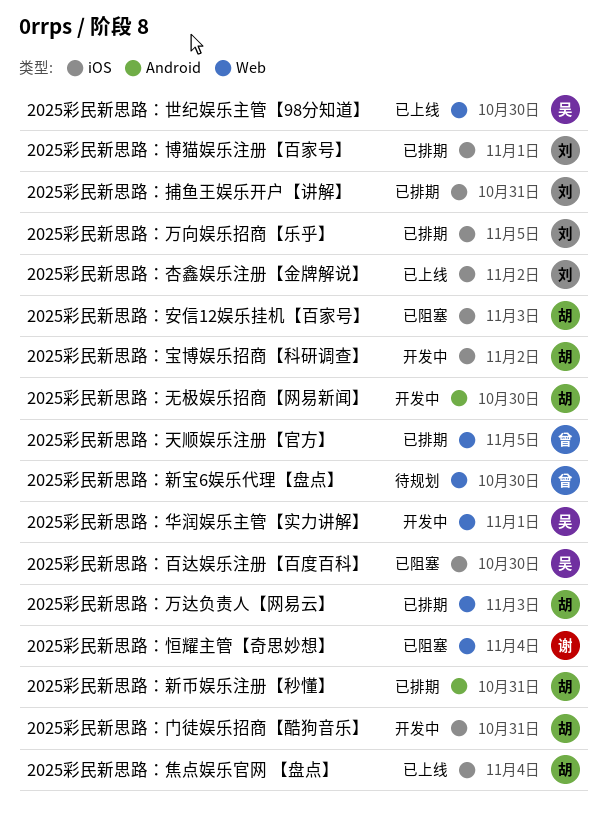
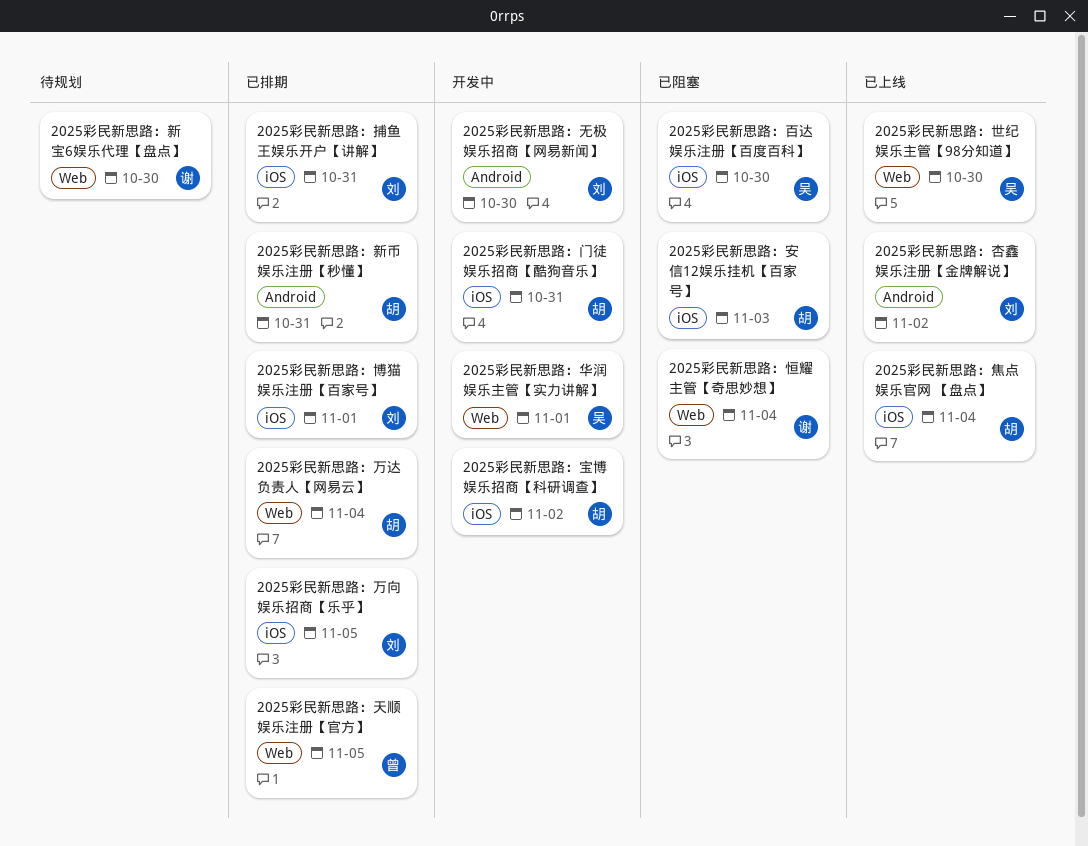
2025彩民新思路：万达负责人【网易云】, due: Nov 3 -> Nov 4
2025彩民新思路：新宝6娱乐代理【盘点】, owner: 曾 -> 谢
2025彩民新思路：无极娱乐招商【网易新闻】, owner: 胡 -> 刘
2025彩民新思路：杏鑫娱乐注册【金牌解说】, label: iOS -> Android

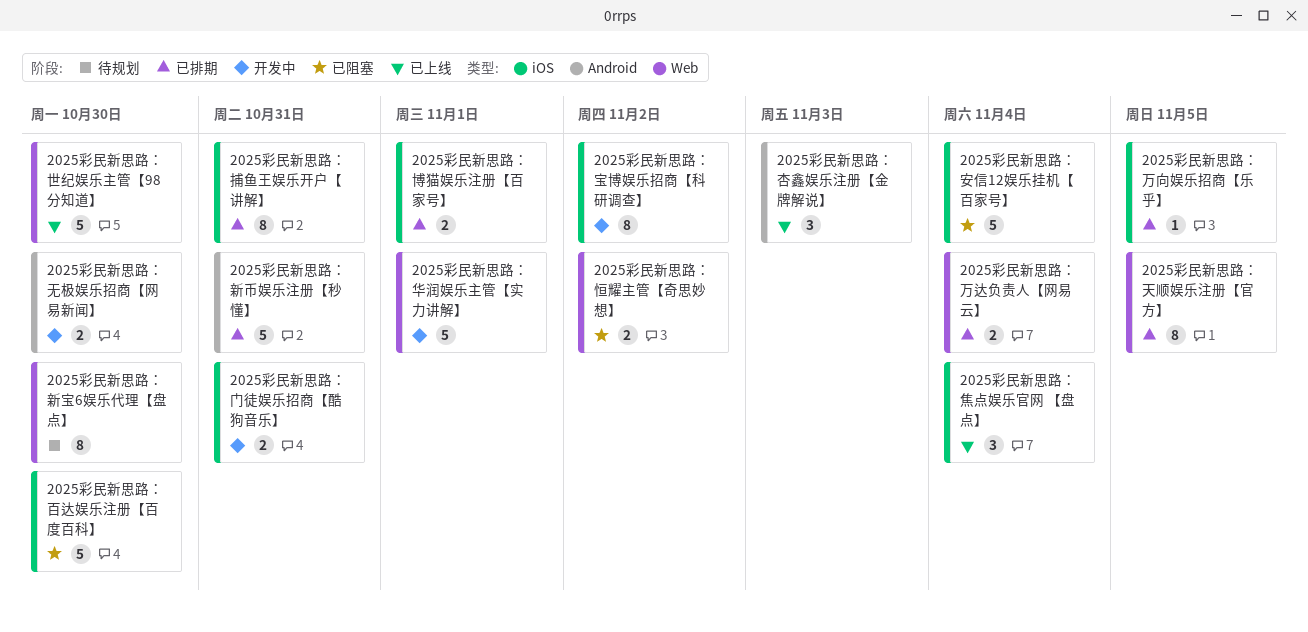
2025彩民新思路：安信12娱乐挂机【百家号】, due: Nov 3 -> Nov 4
2025彩民新思路：恒耀主管【奇思妙想】, due: Nov 4 -> Nov 2
2025彩民新思路：杏鑫娱乐注册【金牌解说】, due: Nov 2 -> Nov 3

